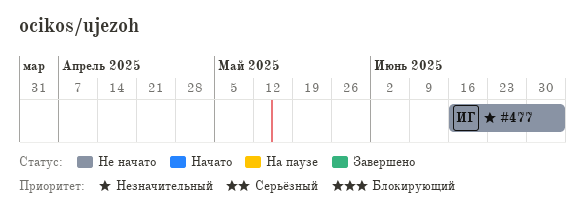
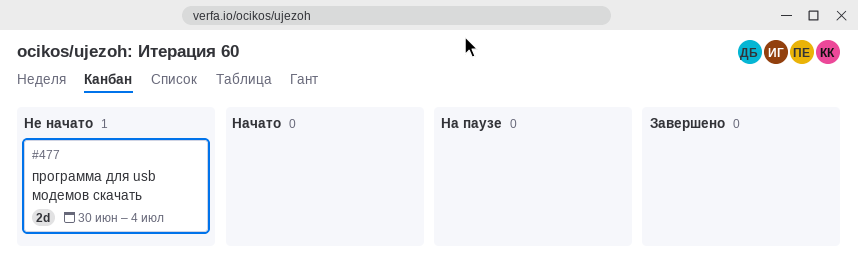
#477, start: Jun 16 -> Jun 30

